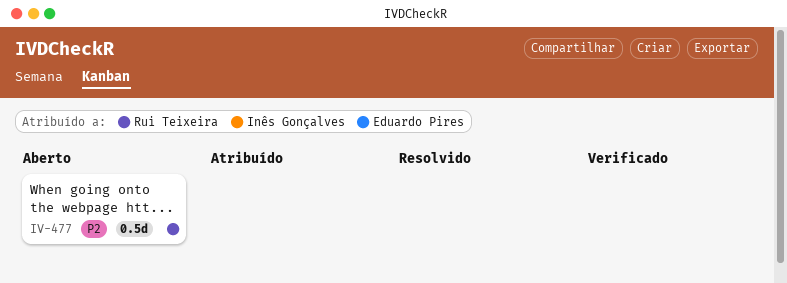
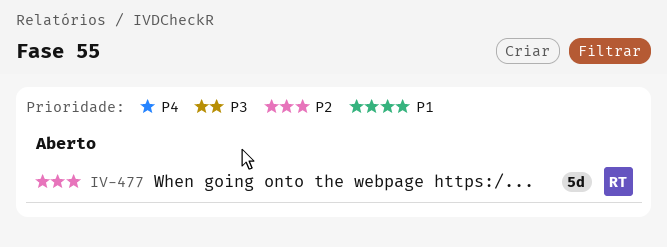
IV-477, estimate: 0.5d -> 5d

